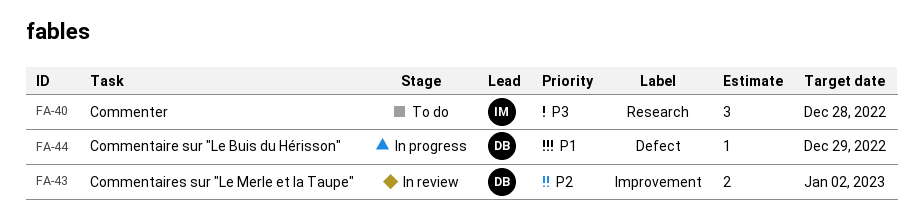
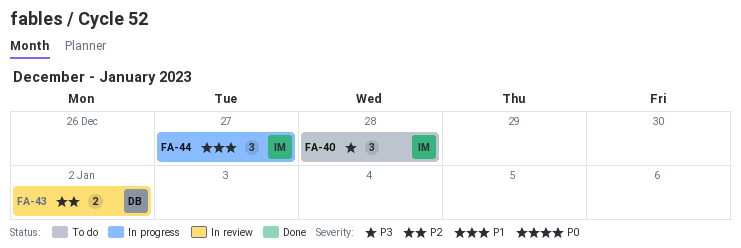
FA-44, owner: DB -> IM
FA-44, estimate: 1 -> 3
FA-44, due: Dec 29 -> Dec 27

